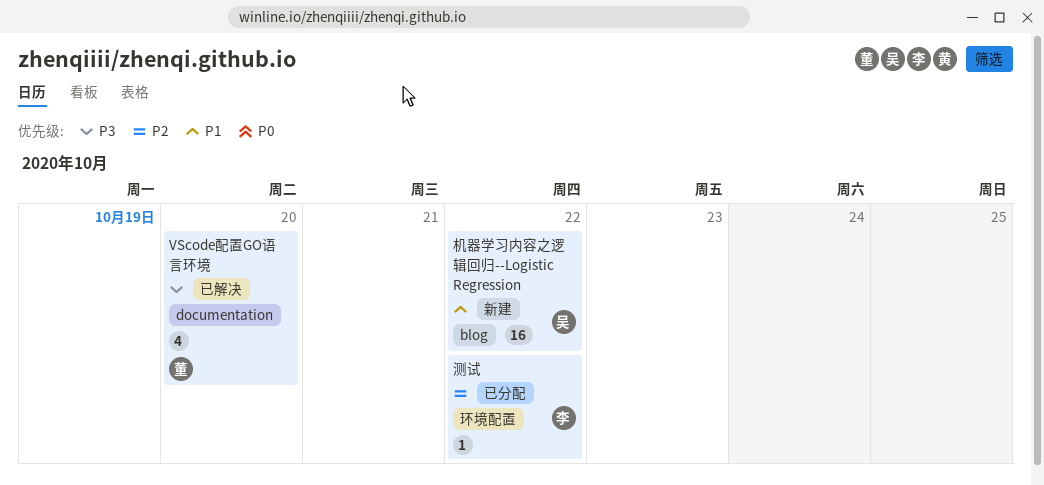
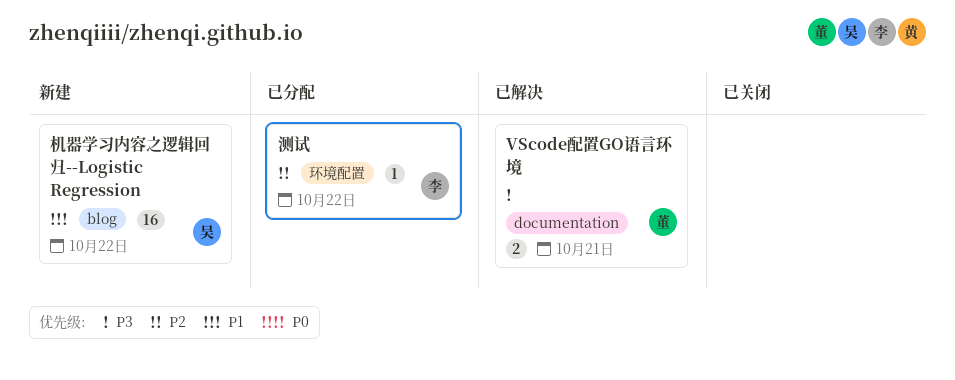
VScode配置GO语言环境, estimate: 4 -> 2
VScode配置GO语言环境, due: Oct 20 -> Oct 21

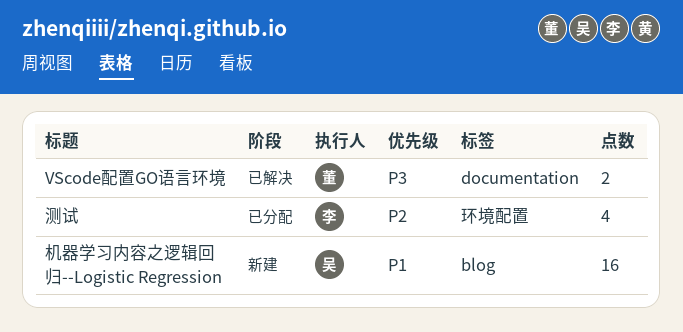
测试, estimate: 1 -> 4

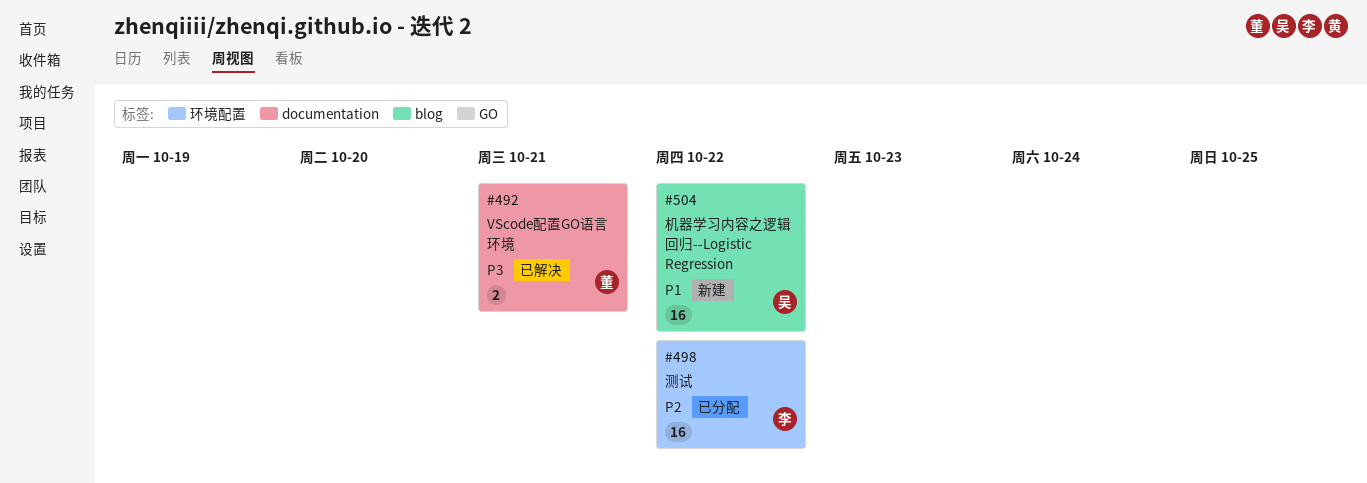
测试, estimate: 4 -> 16

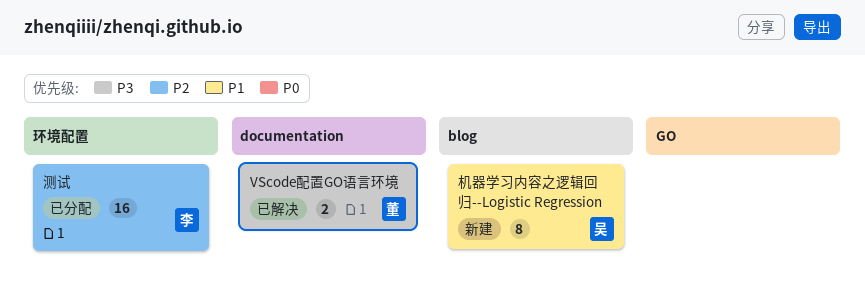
机器学习内容之逻辑回归--Logistic Regression, estimate: 16 -> 8

